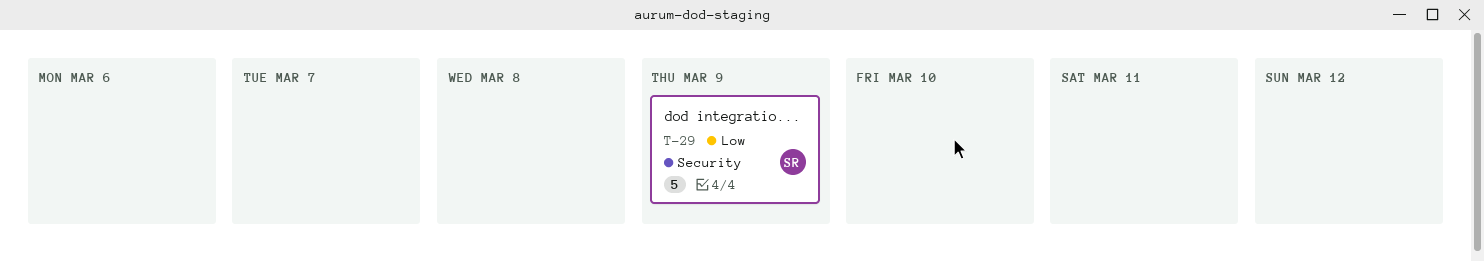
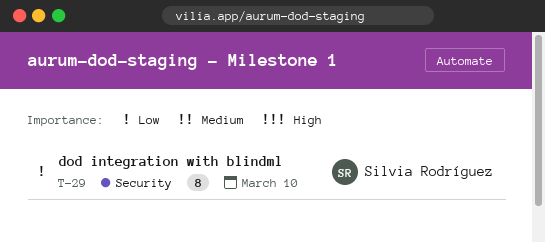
T-29, estimate: 5 -> 8
T-29, due: Mar 9 -> Mar 10

